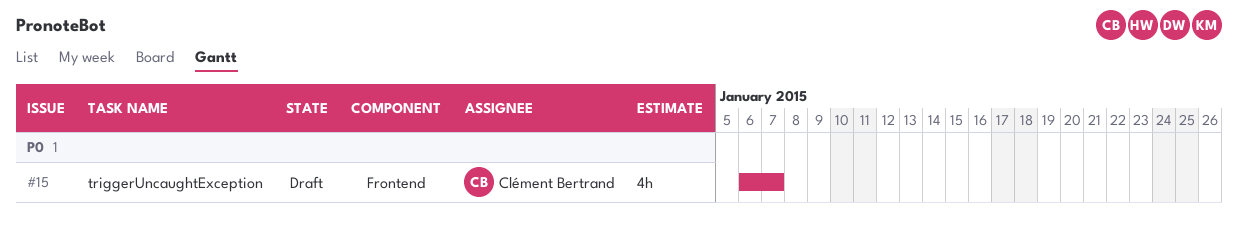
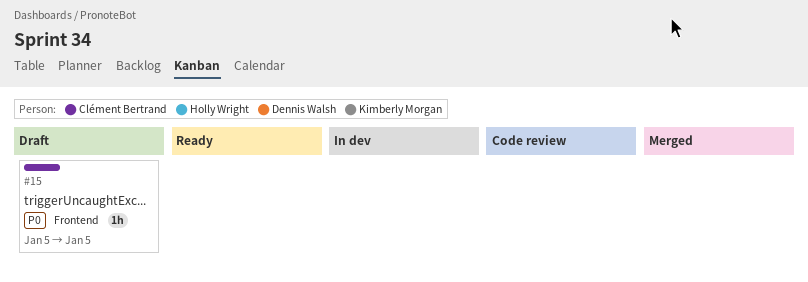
#15, estimate: 4h -> 1h
#15, start: Jan 6 -> Jan 5
#15, due: Jan 7 -> Jan 5

